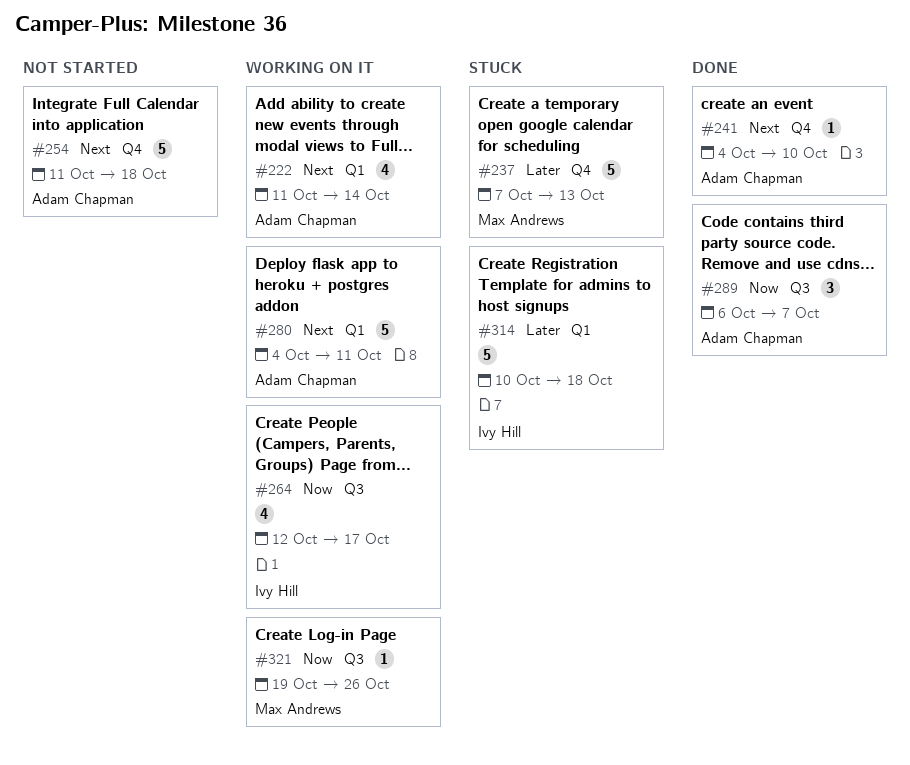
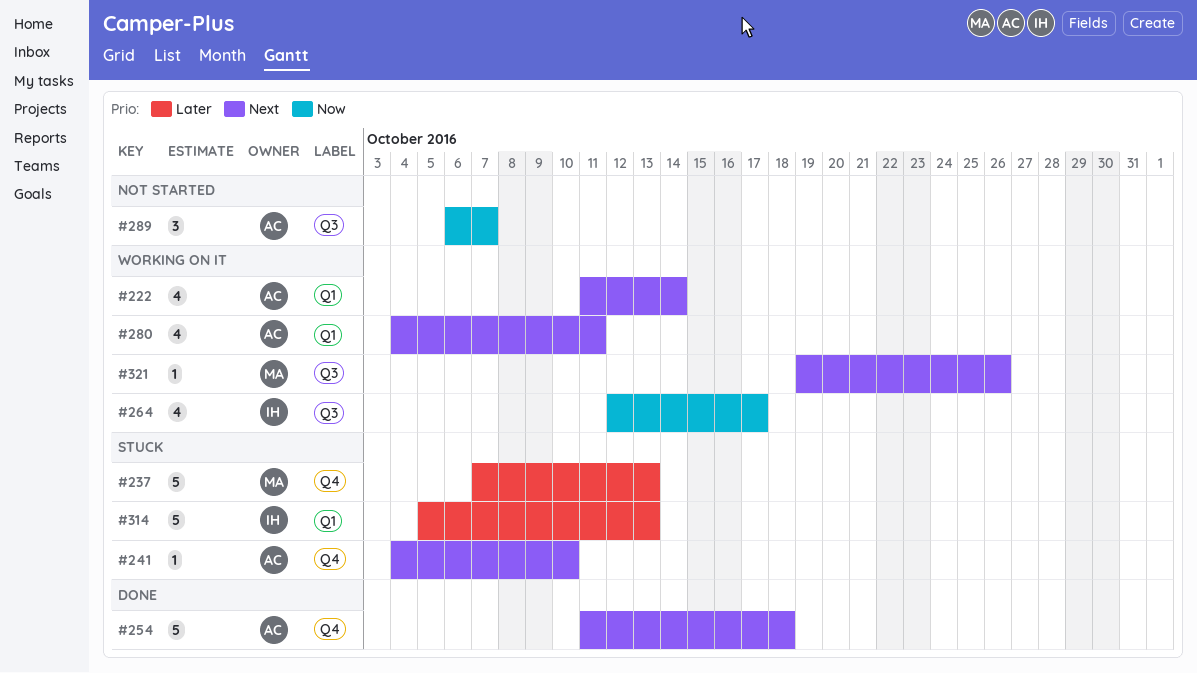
#241, status: Done -> Stuck
#254, status: Not started -> Done
#280, estimate: 5 -> 4
#289, status: Done -> Not started
#314, start: Oct 10 -> Oct 5
#314, due: Oct 18 -> Oct 13
#321, priority: Now -> Next

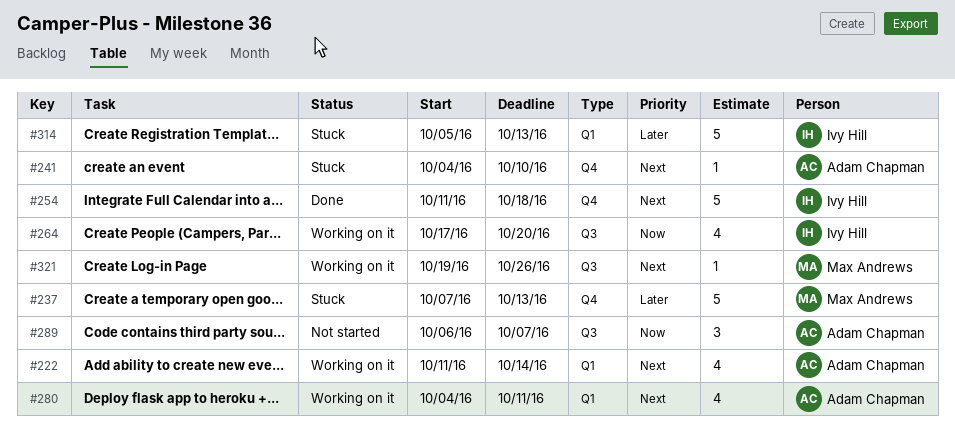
#254, owner: Adam Chapman -> Ivy Hill
#264, start: Oct 12 -> Oct 17
#264, due: Oct 17 -> Oct 20

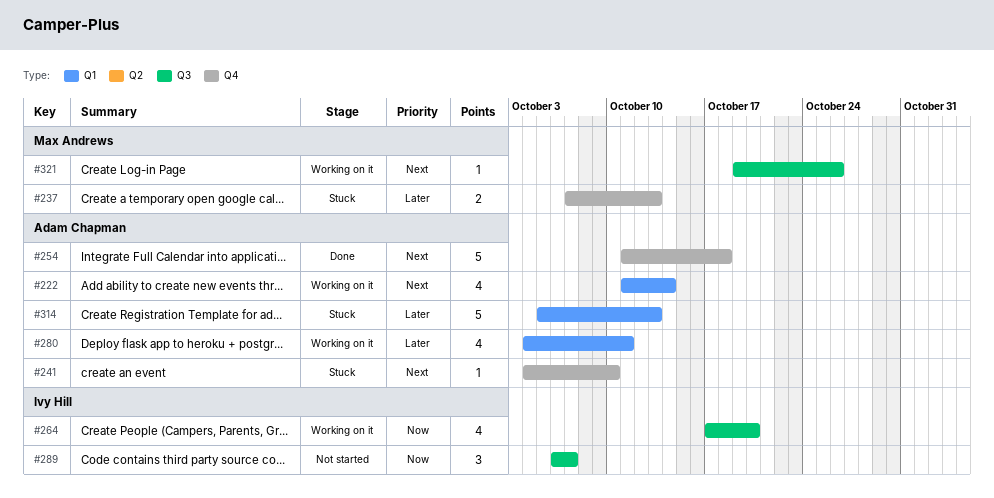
#237, estimate: 5 -> 2
#254, owner: Ivy Hill -> Adam Chapman
#280, priority: Next -> Later
#289, owner: Adam Chapman -> Ivy Hill
#314, owner: Ivy Hill -> Adam Chapman

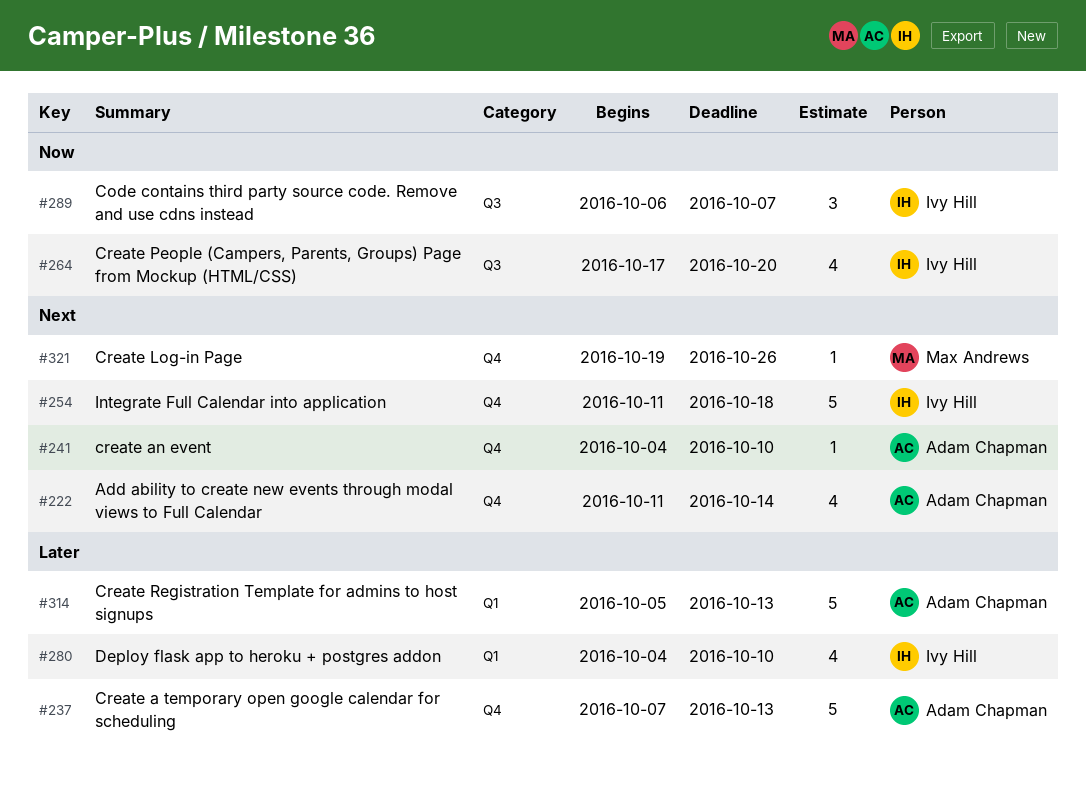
#222, label: Q1 -> Q4
#237, owner: Max Andrews -> Adam Chapman
#237, estimate: 2 -> 5
#254, owner: Adam Chapman -> Ivy Hill
#280, owner: Adam Chapman -> Ivy Hill
#280, due: Oct 11 -> Oct 10
#321, label: Q3 -> Q4

